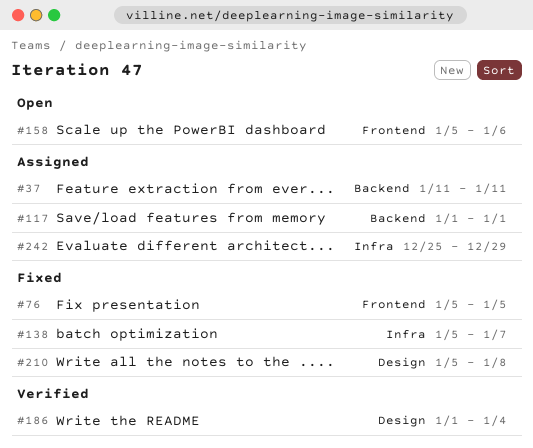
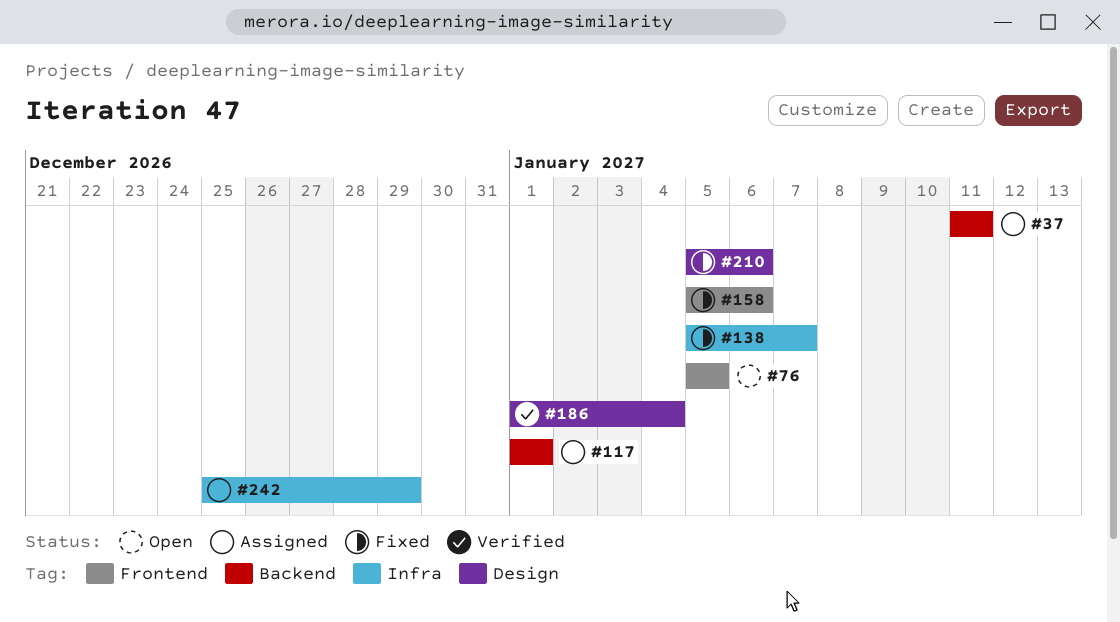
#76, status: Fixed -> Open
#158, status: Open -> Fixed
#210, due: Jan 8 -> Jan 6

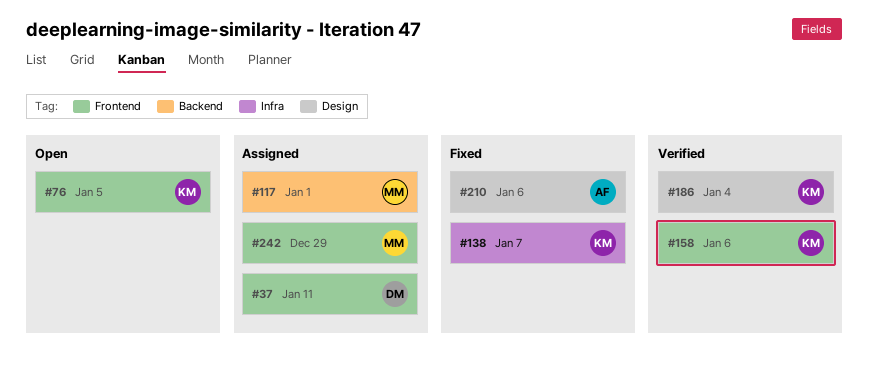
#37, label: Backend -> Frontend
#158, status: Fixed -> Verified
#242, label: Infra -> Frontend

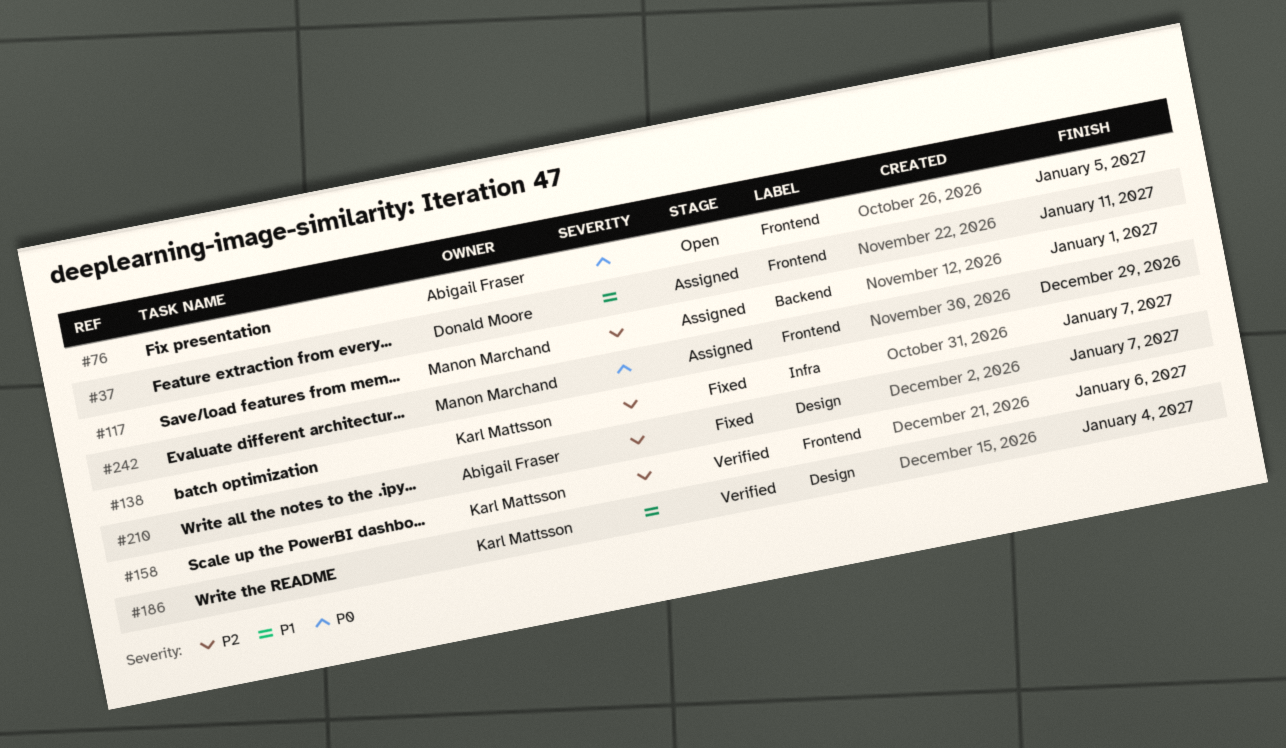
#76, owner: Karl Mattsson -> Abigail Fraser
#210, due: Jan 6 -> Jan 7

